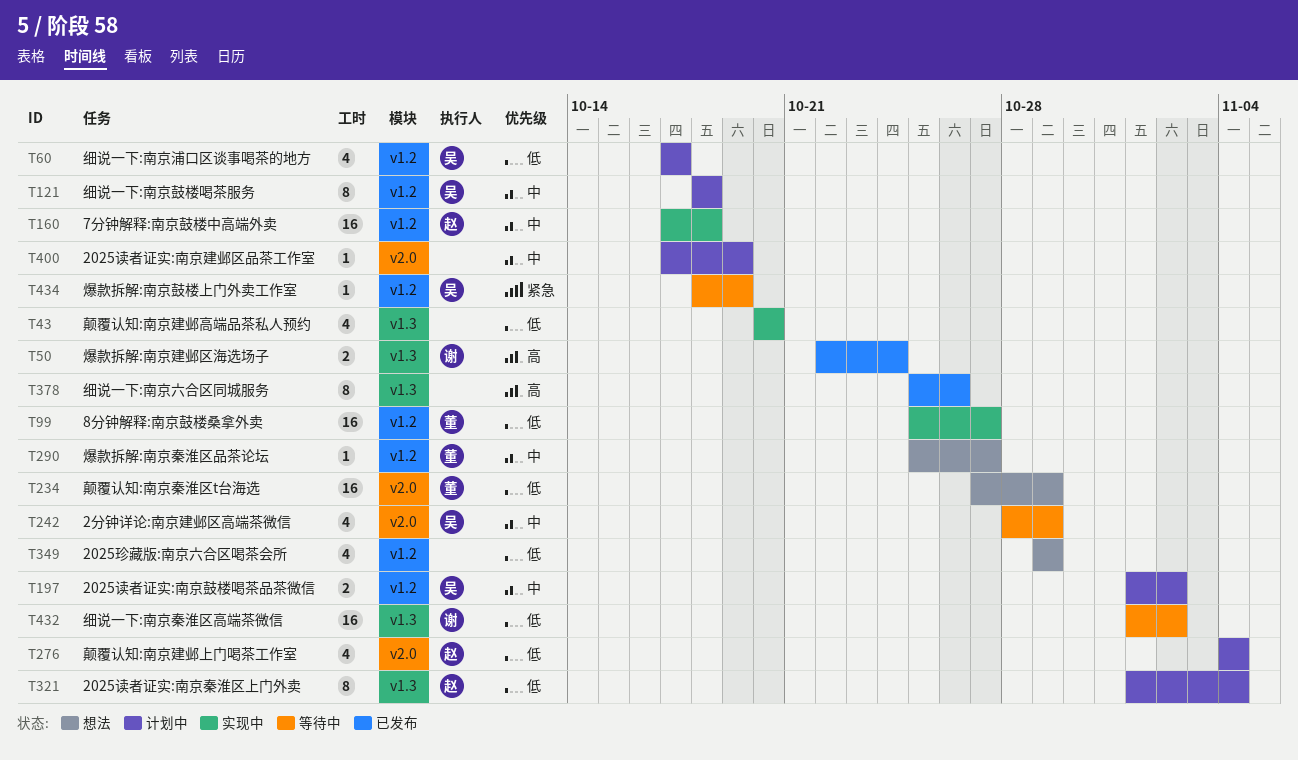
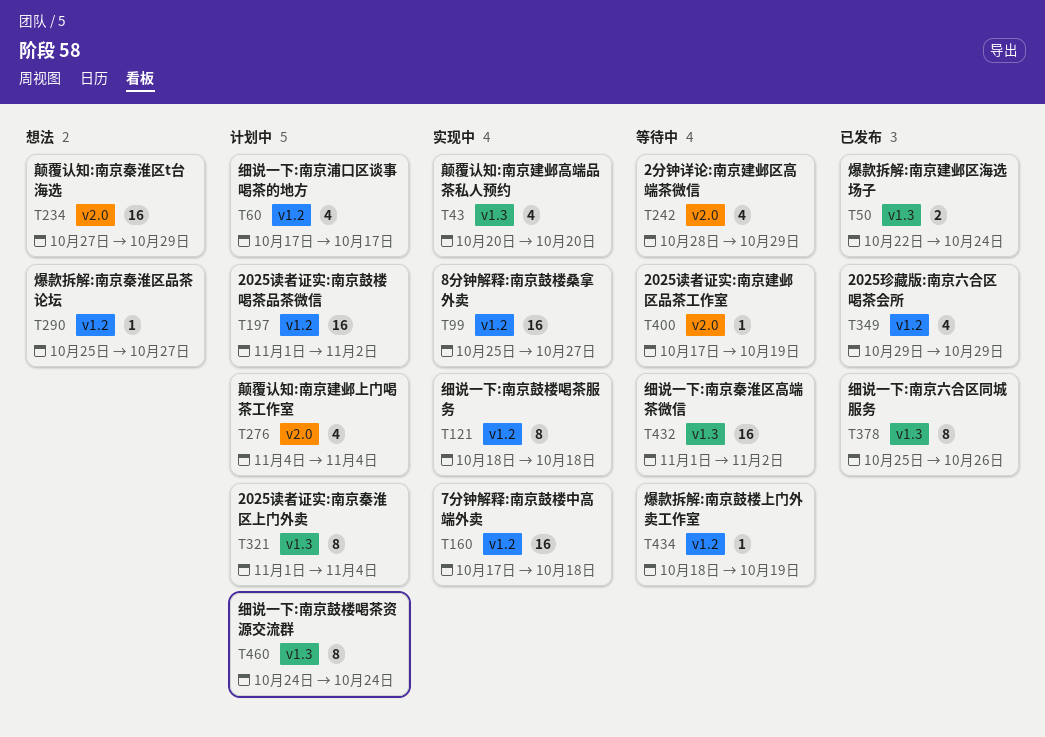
T121, status: 计划中 -> 实现中
T197, estimate: 2 -> 16
T349, status: 想法 -> 已发布
T400, status: 计划中 -> 等待中
T460: none -> present

